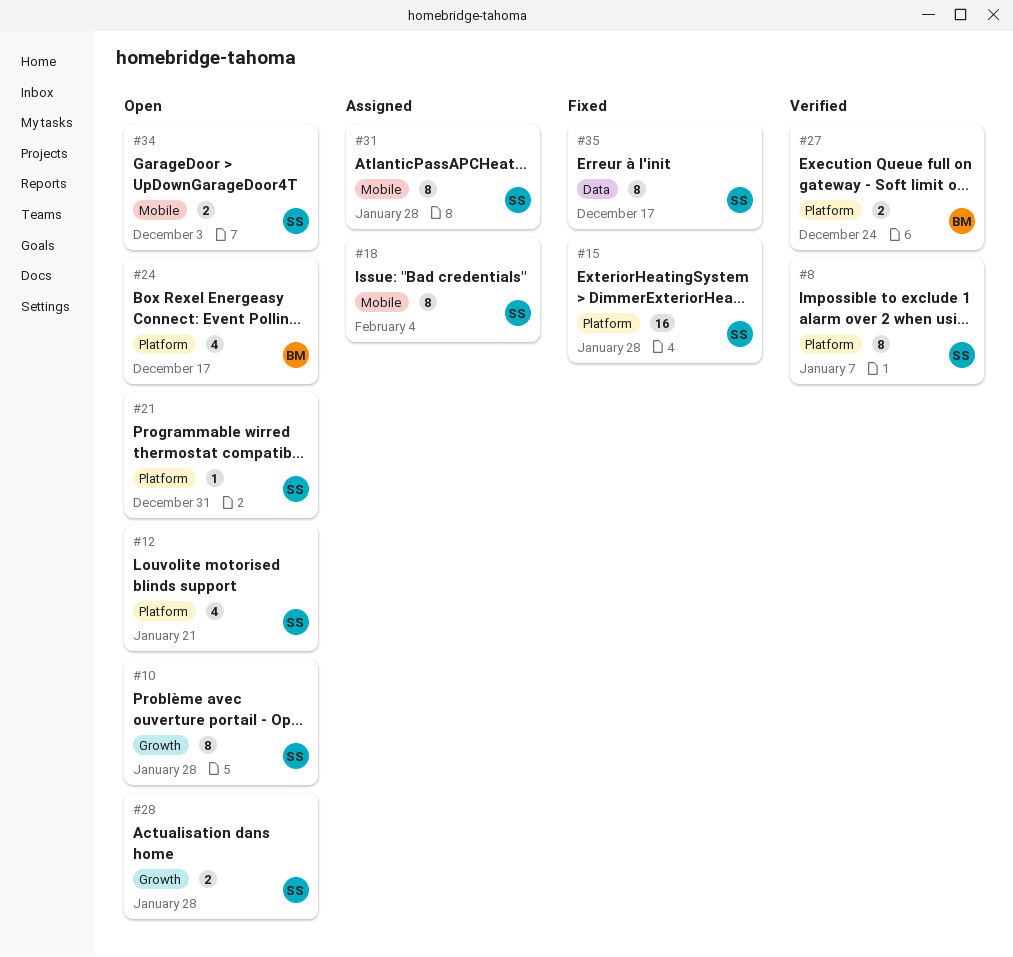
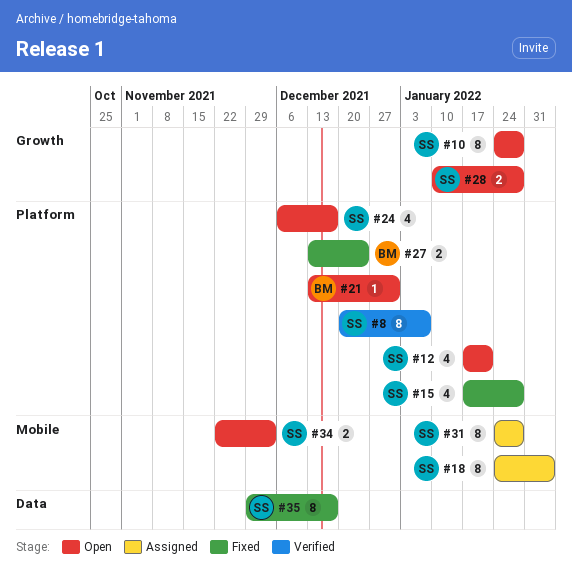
#15, estimate: 16 -> 4
#21, owner: SS -> BM
#24, owner: BM -> SS
#27, status: Verified -> Fixed

